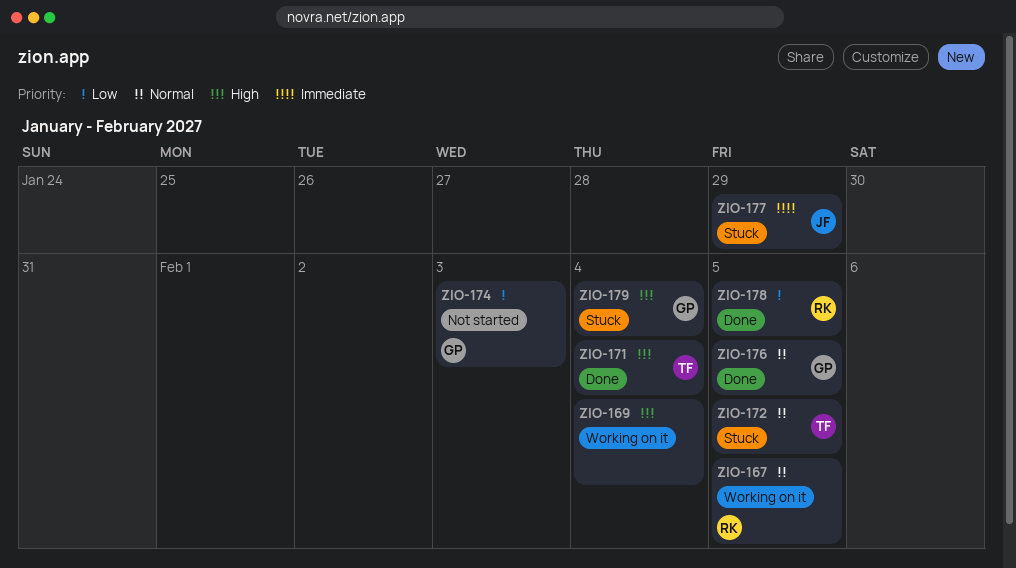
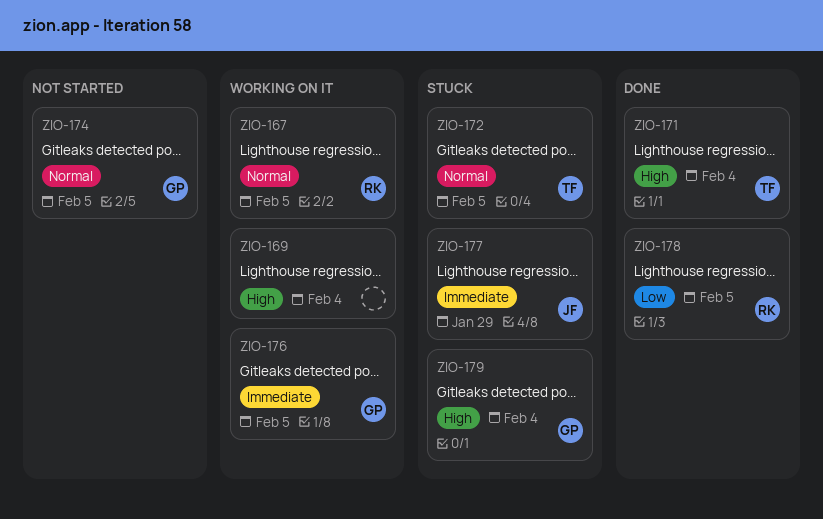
ZIO-174, priority: Low -> Normal
ZIO-174, due: Feb 3 -> Feb 5
ZIO-176, status: Done -> Working on it
ZIO-176, priority: Normal -> Immediate

